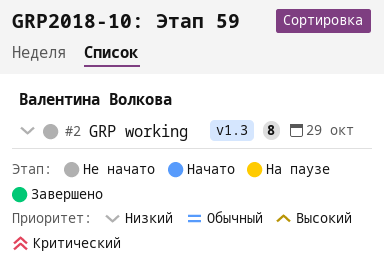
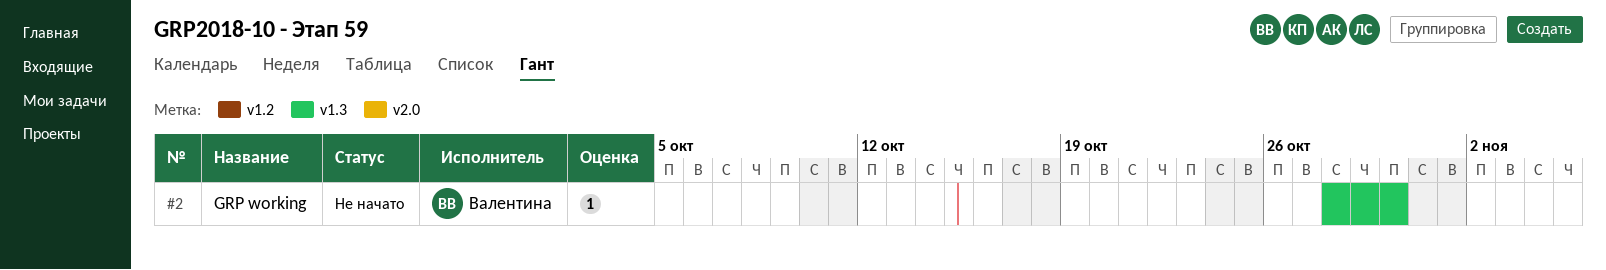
#2, estimate: 8 -> 1
#2, due: Oct 29 -> Oct 30

